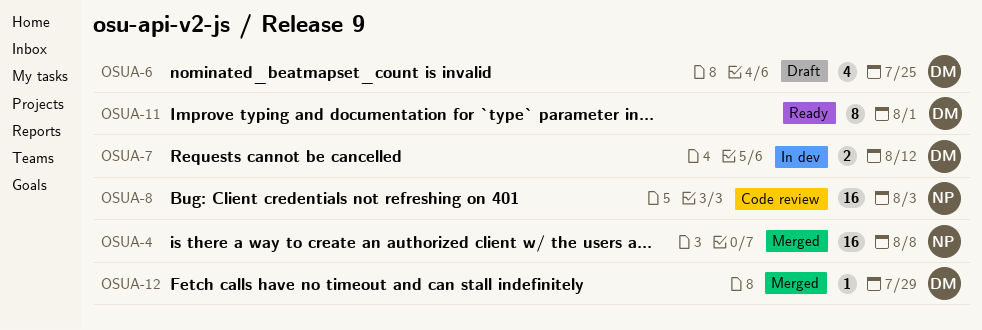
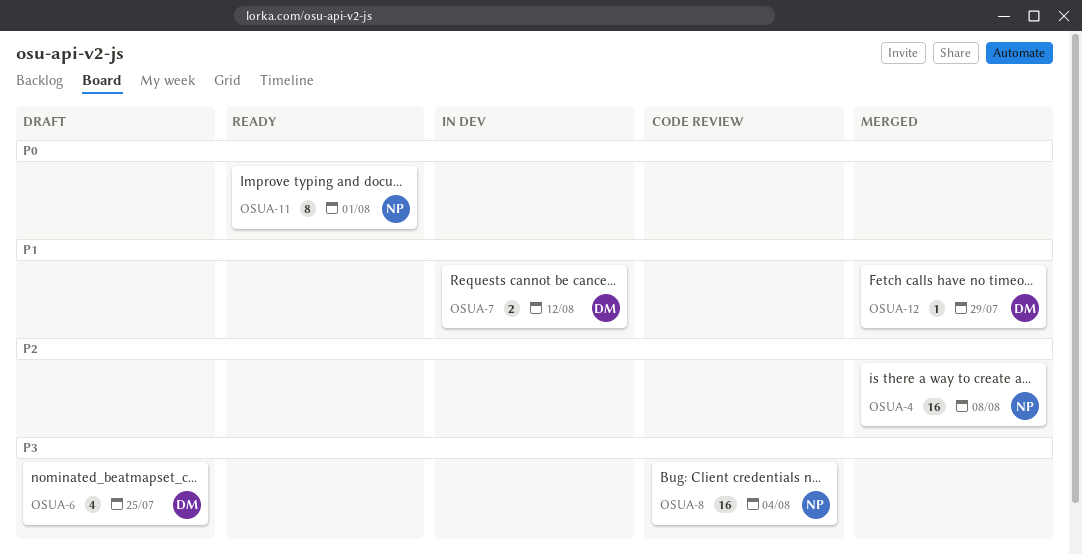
OSUA-8, due: Aug 3 -> Aug 4
OSUA-11, owner: DM -> NP

